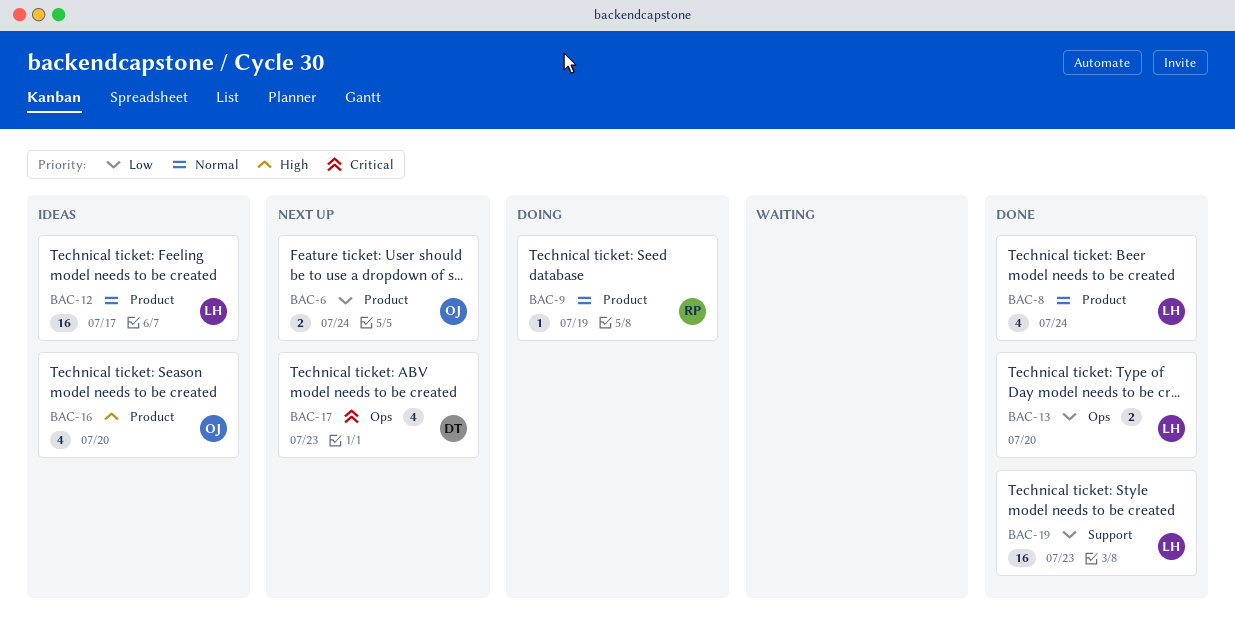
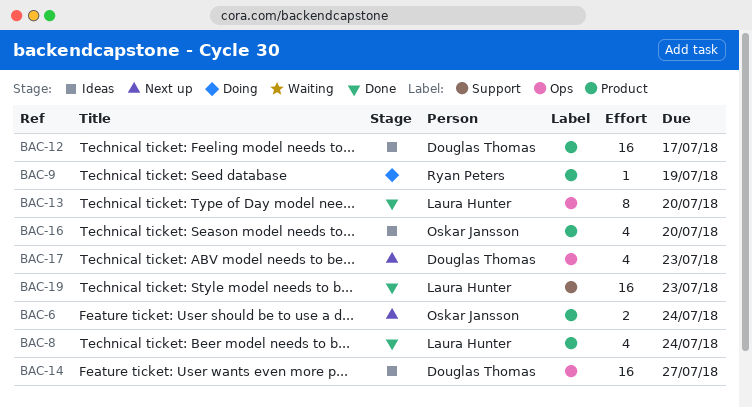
BAC-12, owner: Laura Hunter -> Douglas Thomas
BAC-13, estimate: 2 -> 8
BAC-14: none -> present

